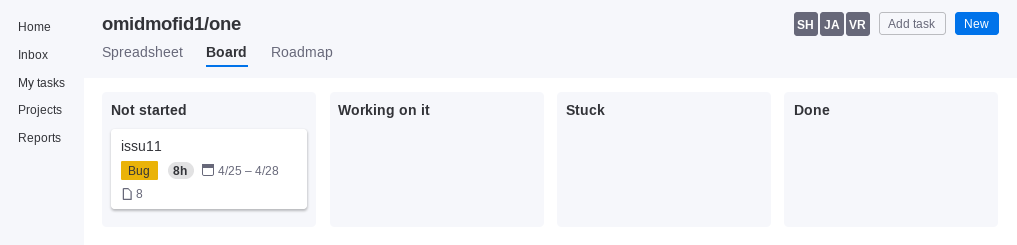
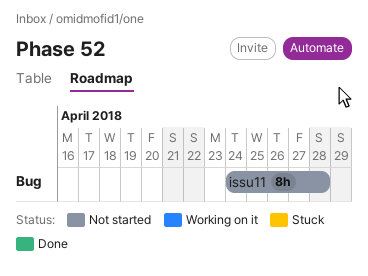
issu11, start: Apr 25 -> Apr 24

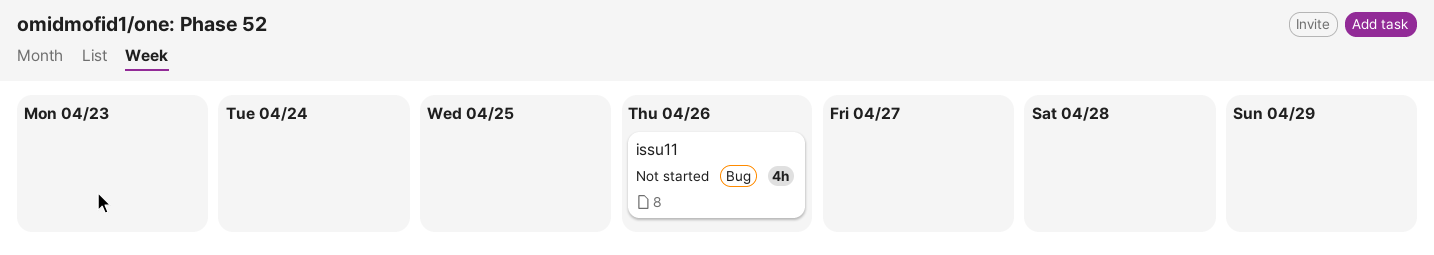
issu11, estimate: 8h -> 4h
issu11, due: Apr 28 -> Apr 26

